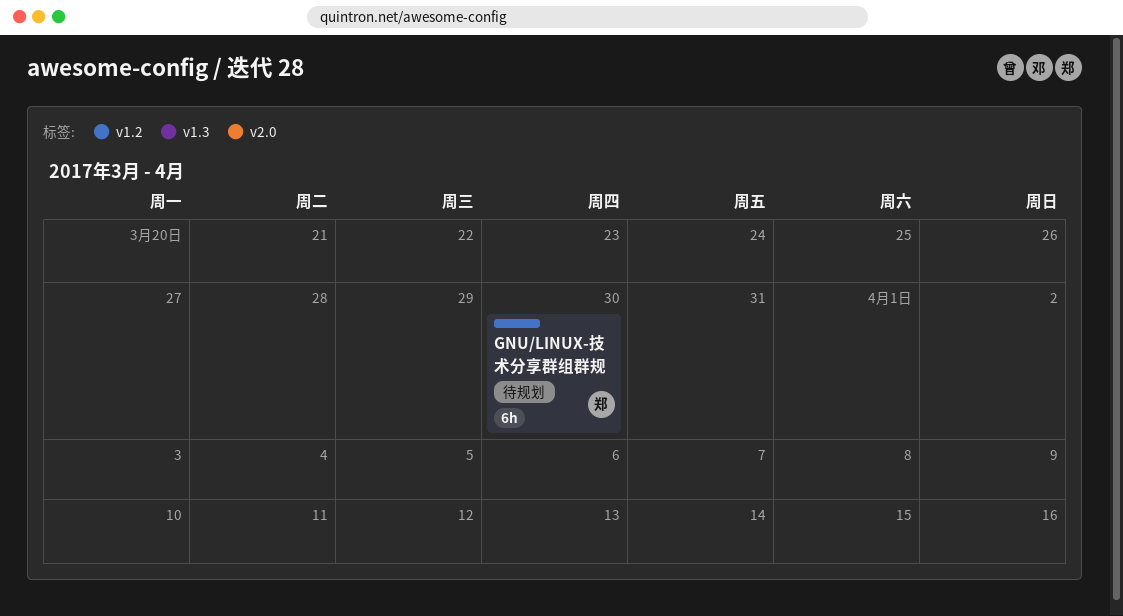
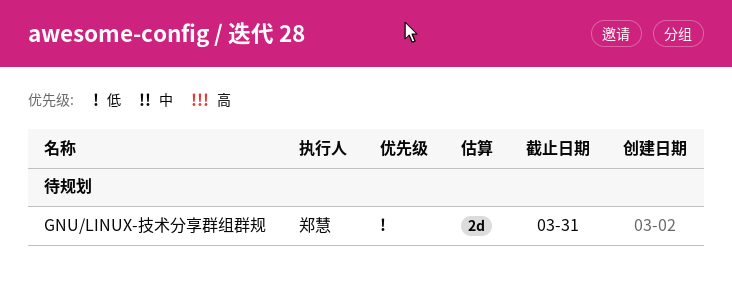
GNU/LINUX-技术分享群组群规, estimate: 6h -> 2d
GNU/LINUX-技术分享群组群规, due: Mar 30 -> Mar 31

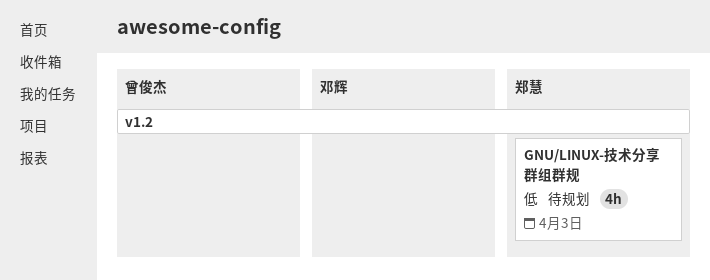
GNU/LINUX-技术分享群组群规, estimate: 2d -> 4h
GNU/LINUX-技术分享群组群规, due: Mar 31 -> Apr 3

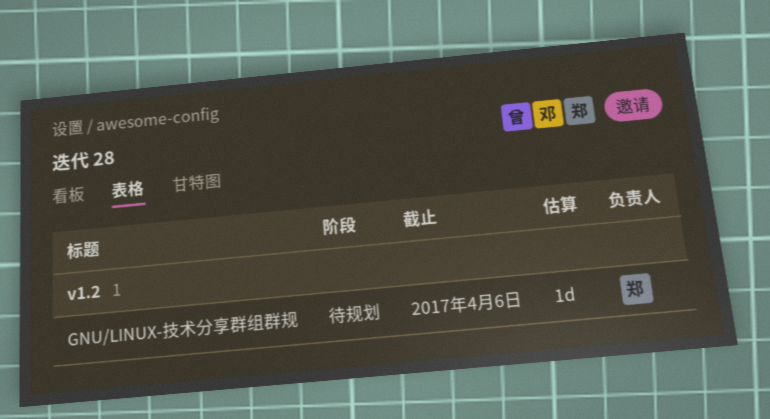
GNU/LINUX-技术分享群组群规, estimate: 4h -> 1d
GNU/LINUX-技术分享群组群规, due: Apr 3 -> Apr 6

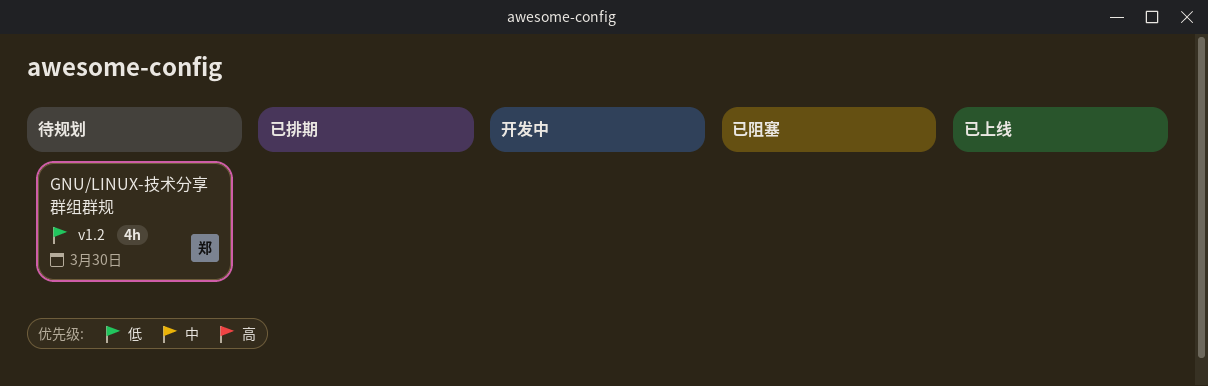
GNU/LINUX-技术分享群组群规, estimate: 1d -> 4h
GNU/LINUX-技术分享群组群规, due: Apr 6 -> Mar 30

